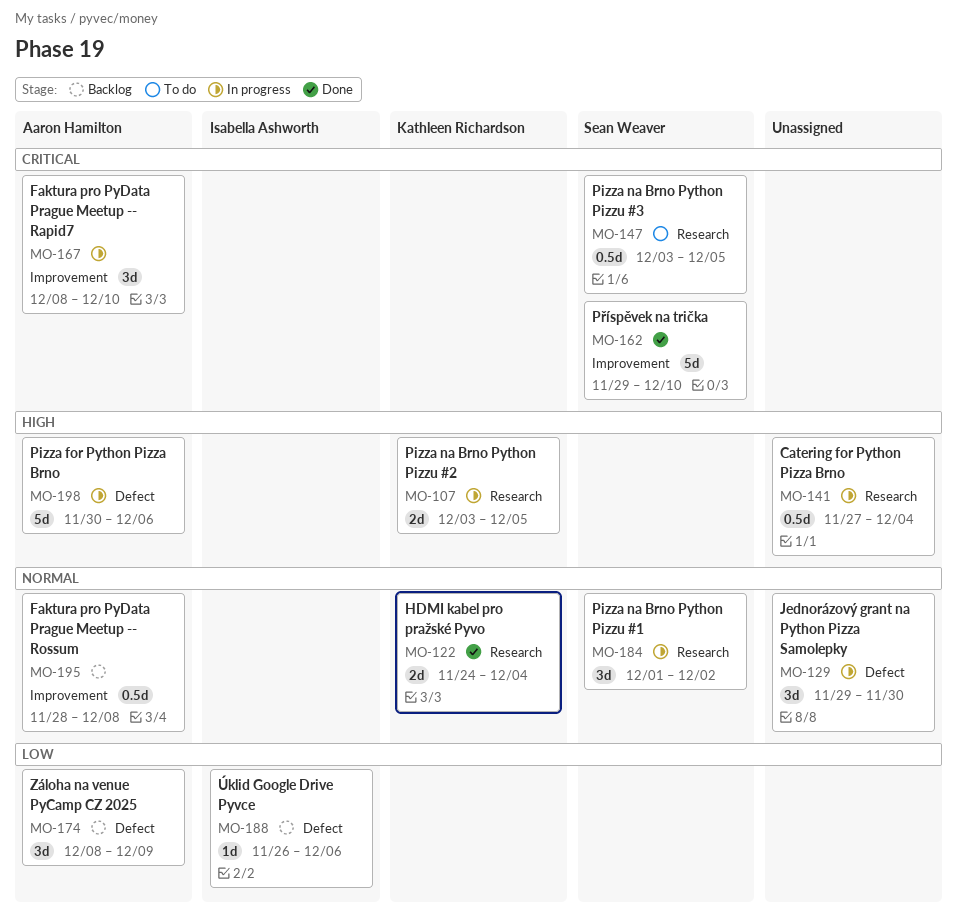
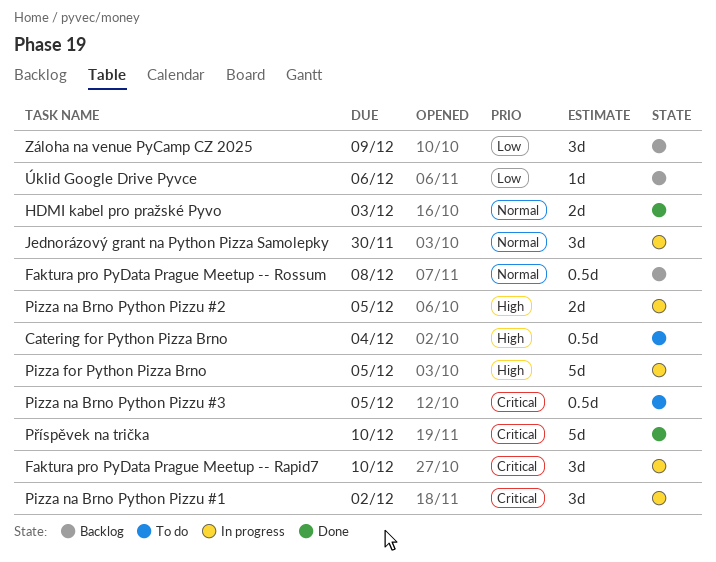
Catering for Python Pizza Brno, status: In progress -> To do
HDMI kabel pro pražské Pyvo, due: Dec 4 -> Dec 3
Pizza for Python Pizza Brno, due: Dec 6 -> Dec 5
Pizza na Brno Python Pizzu #1, priority: Normal -> Critical

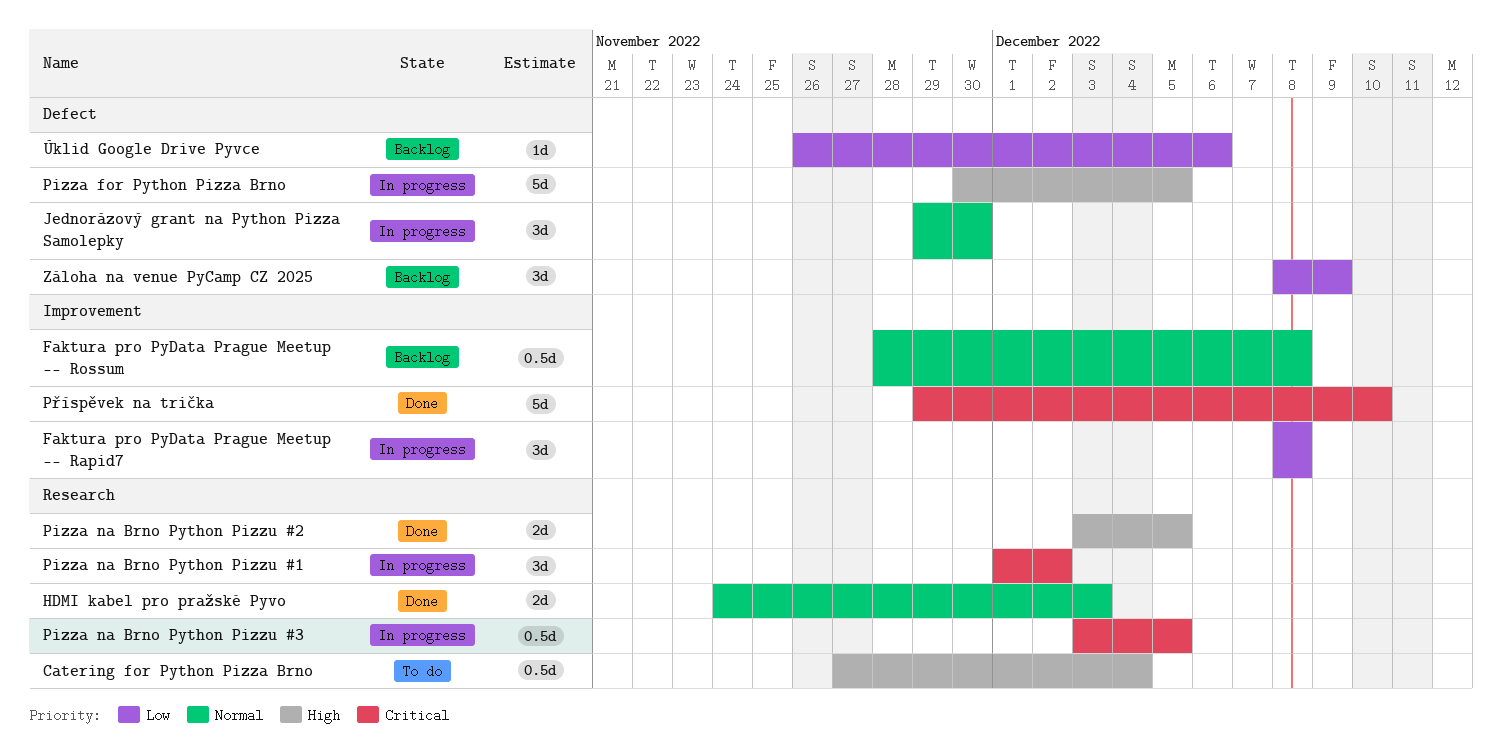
Faktura pro PyData Prague Meetup -- Rapid7, priority: Critical -> Low
Faktura pro PyData Prague Meetup -- Rapid7, due: Dec 10 -> Dec 8
Pizza na Brno Python Pizzu #2, status: In progress -> Done
Pizza na Brno Python Pizzu #3, status: To do -> In progress

